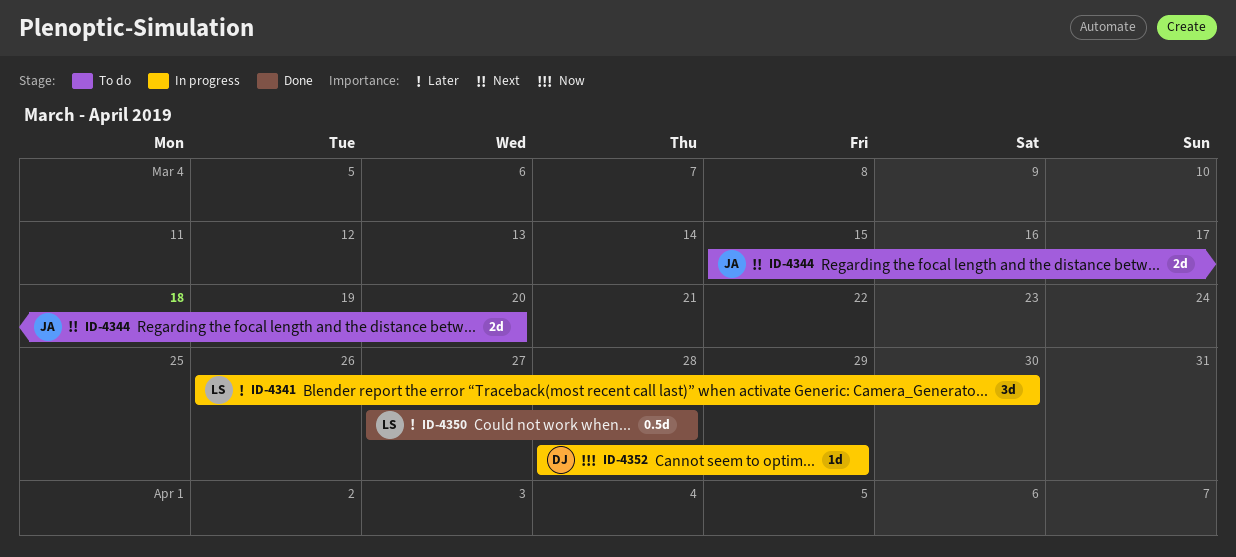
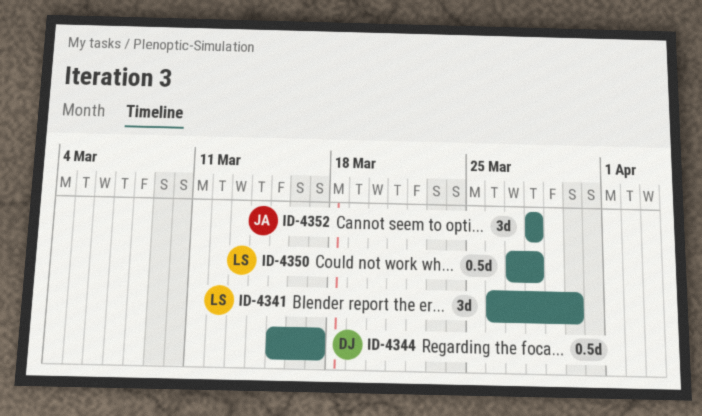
ID-4344, owner: JA -> DJ
ID-4344, estimate: 2d -> 0.5d
ID-4344, due: Mar 20 -> Mar 17
ID-4352, owner: DJ -> JA
ID-4352, estimate: 1d -> 3d
ID-4352, due: Mar 29 -> Mar 28

